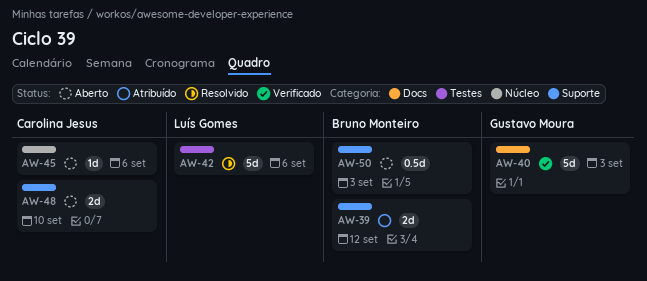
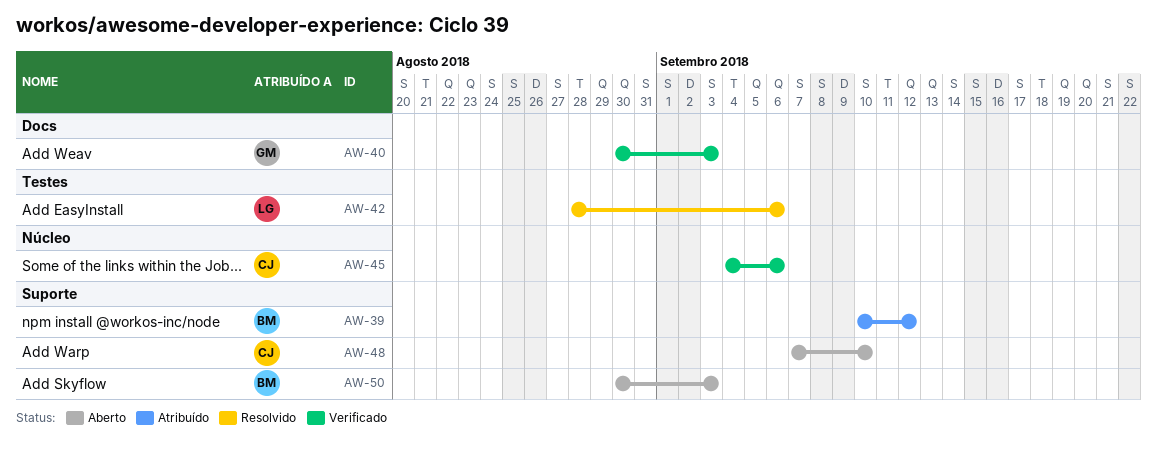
AW-45, status: Aberto -> Verificado

